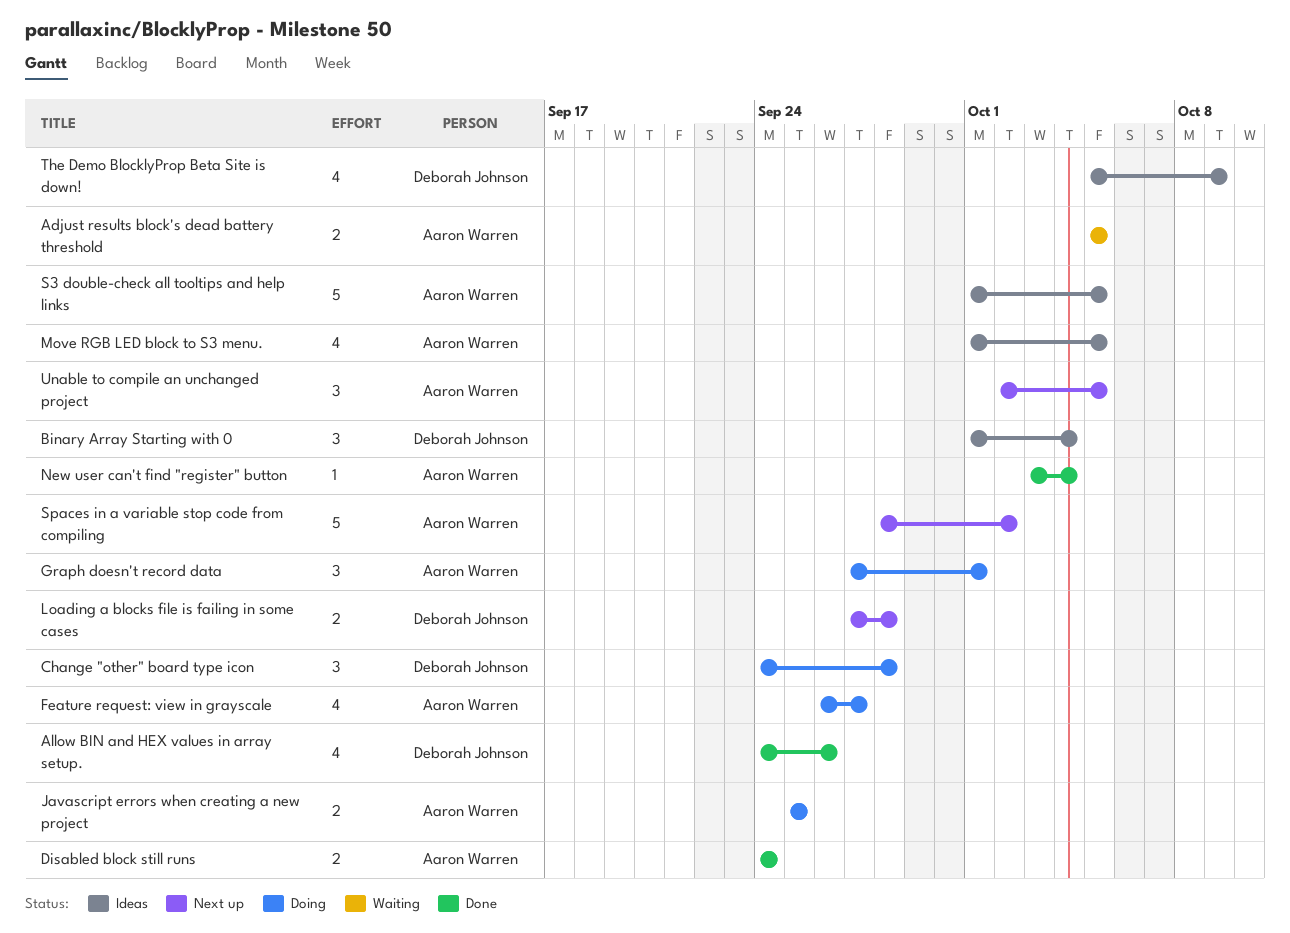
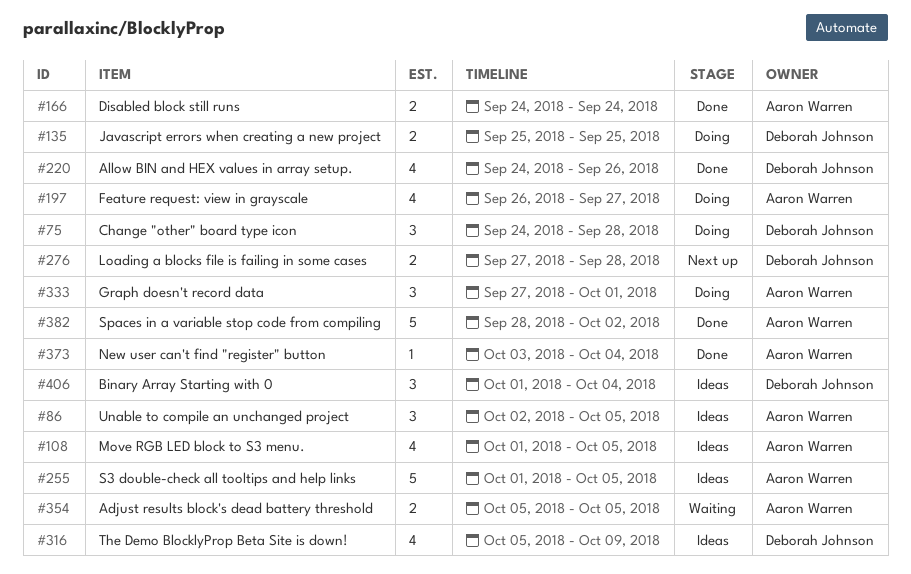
Javascript errors when creating a new project, owner: Aaron Warren -> Deborah Johnson
Spaces in a variable stop code from compiling, status: Next up -> Done
Unable to compile an unchanged project, status: Next up -> Ideas

